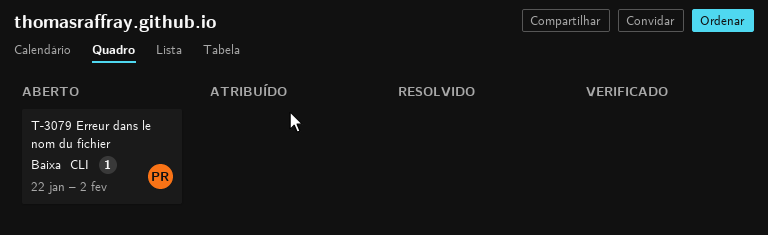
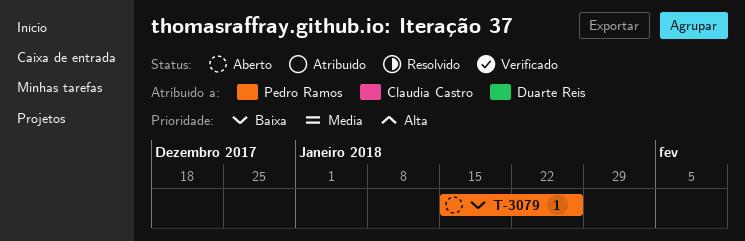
T-3079, start: Jan 22 -> Jan 15
T-3079, due: Feb 2 -> Jan 26

